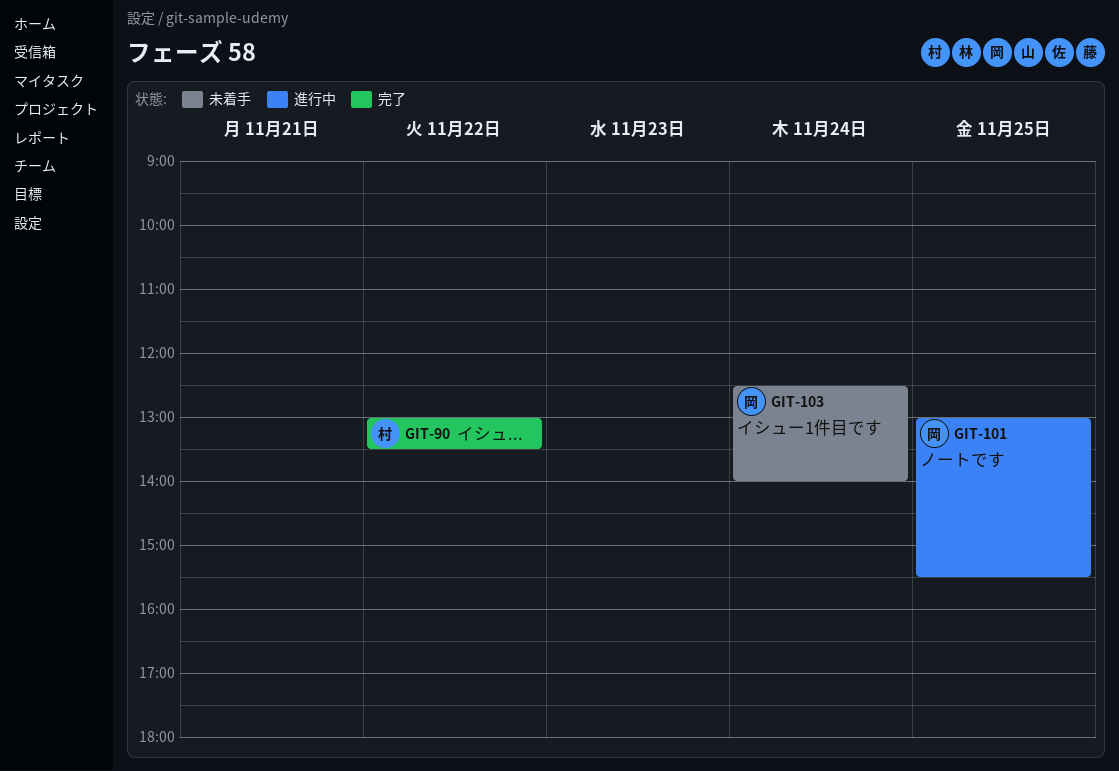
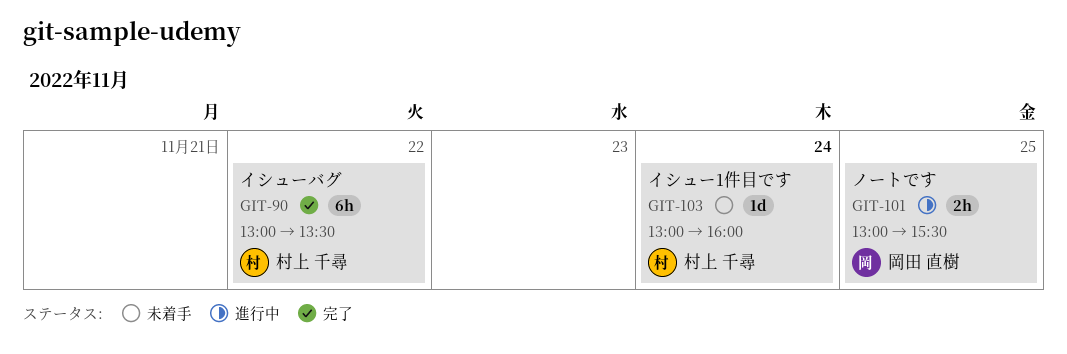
GIT-103, owner: 岡田 直樹 -> 村上 千尋
GIT-103, begins: 12:30 -> 13:00
GIT-103, ends: 14:00 -> 16:00

